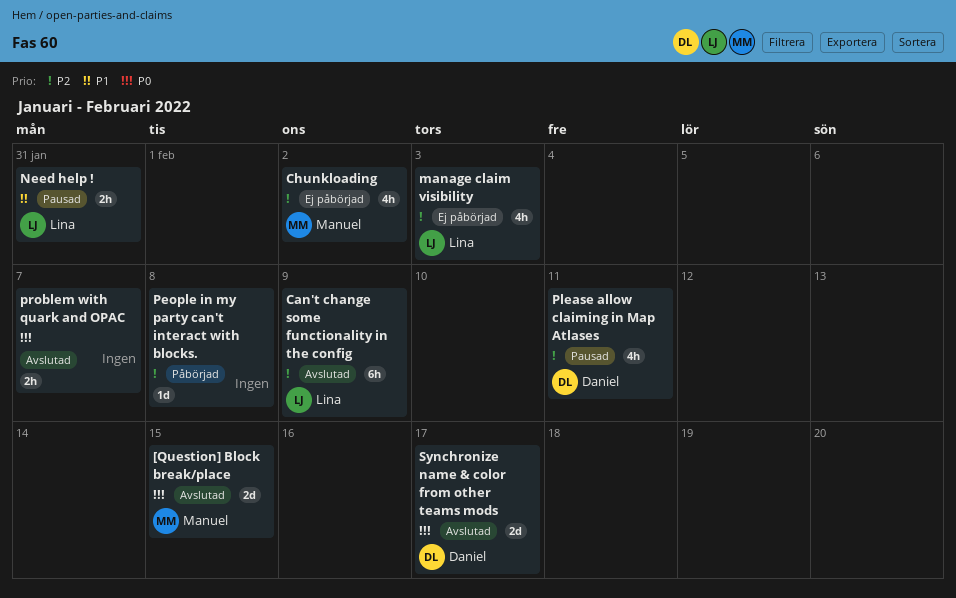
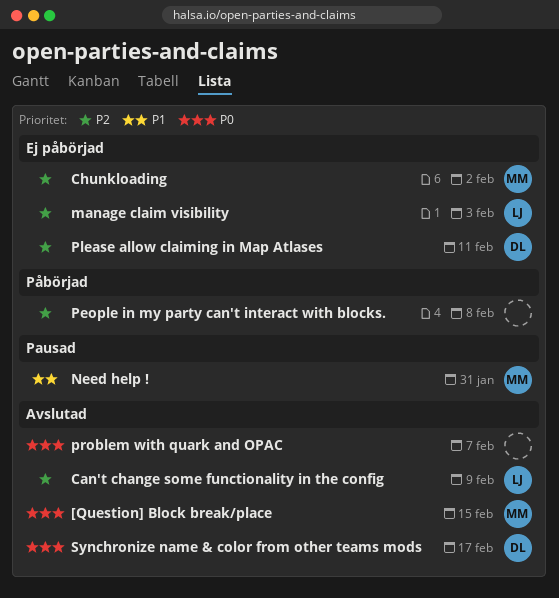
Need help !, owner: Lina -> Manuel
Please allow claiming in Map Atlases, status: Pausad -> Ej påbörjad

